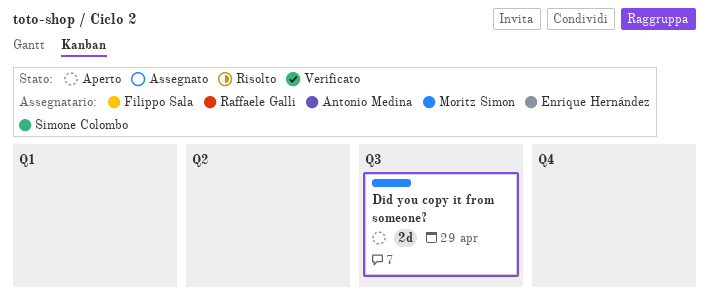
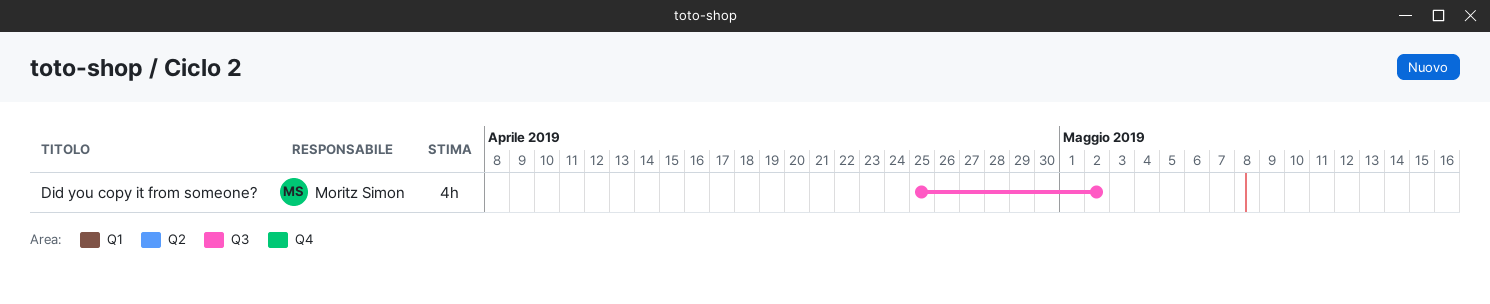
Did you copy it from someone?, estimate: 2d -> 4h
Did you copy it from someone?, due: Apr 29 -> May 2

